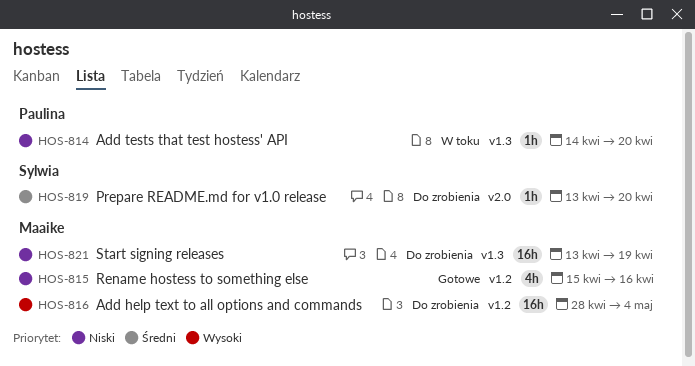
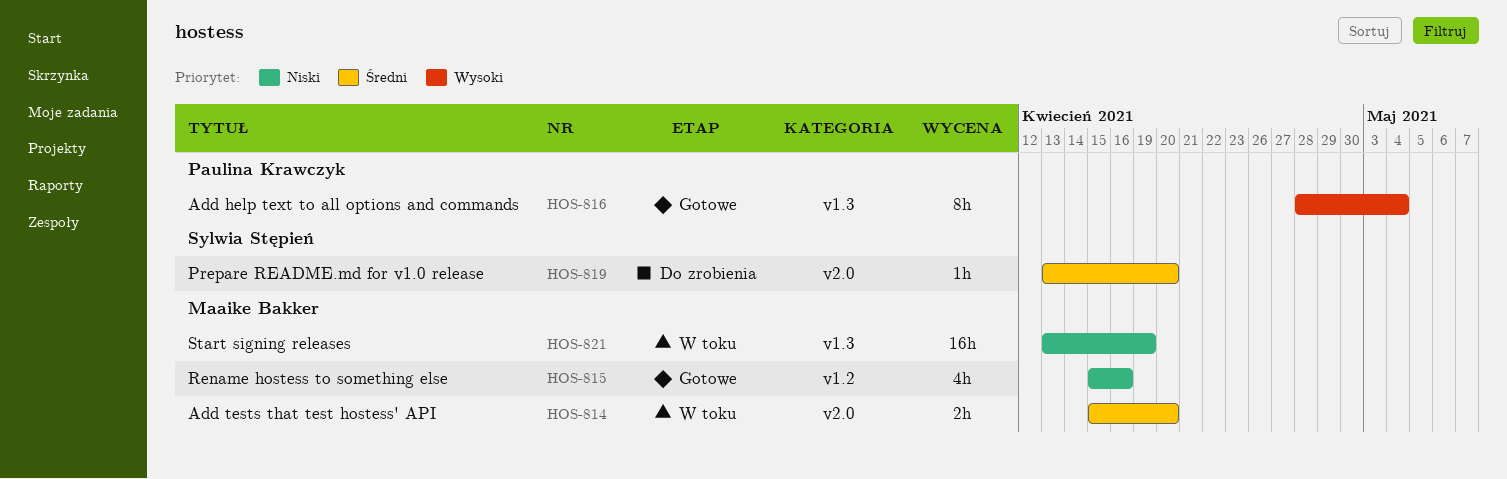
HOS-814, owner: Paulina Krawczyk -> Maaike Bakker
HOS-814, priority: Niski -> Średni
HOS-814, label: v1.3 -> v2.0
HOS-814, estimate: 1h -> 2h
HOS-814, start: Apr 14 -> Apr 15
HOS-816, status: Do zrobienia -> Gotowe
HOS-816, owner: Maaike Bakker -> Paulina Krawczyk
HOS-816, label: v1.2 -> v1.3
HOS-816, estimate: 16h -> 8h
HOS-821, status: Do zrobienia -> W toku

